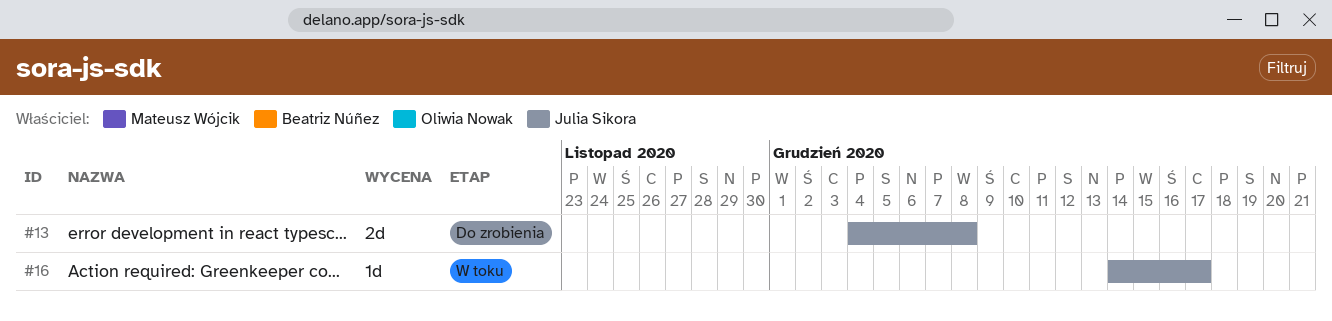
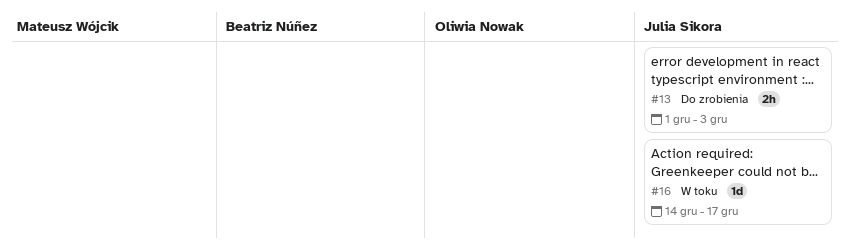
#13, estimate: 2d -> 2h
#13, start: Dec 4 -> Dec 1
#13, due: Dec 8 -> Dec 3

